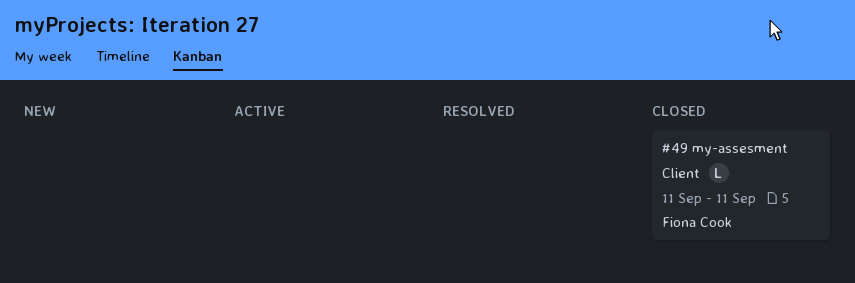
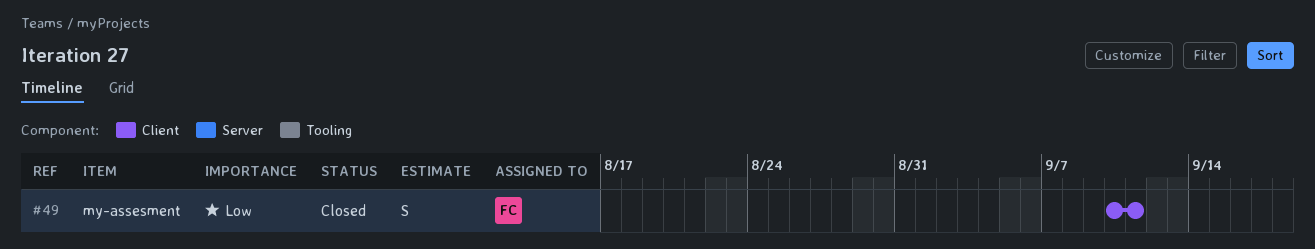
#49, estimate: L -> S
#49, start: Sep 11 -> Sep 10

